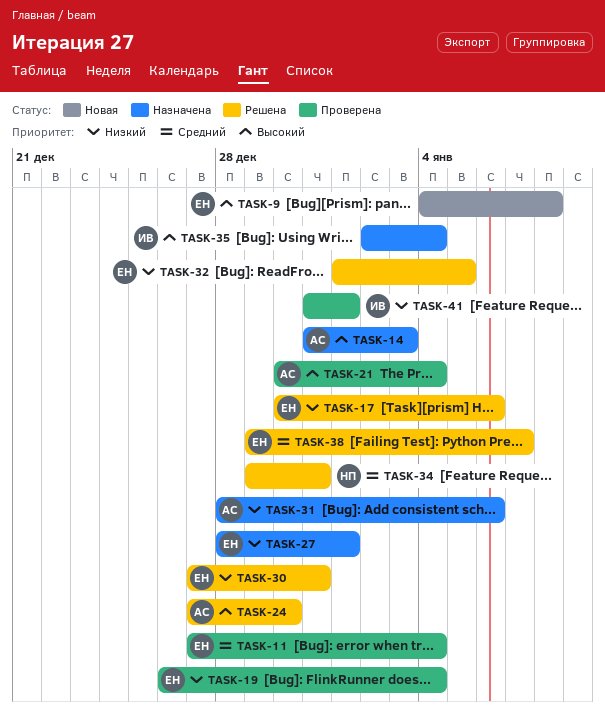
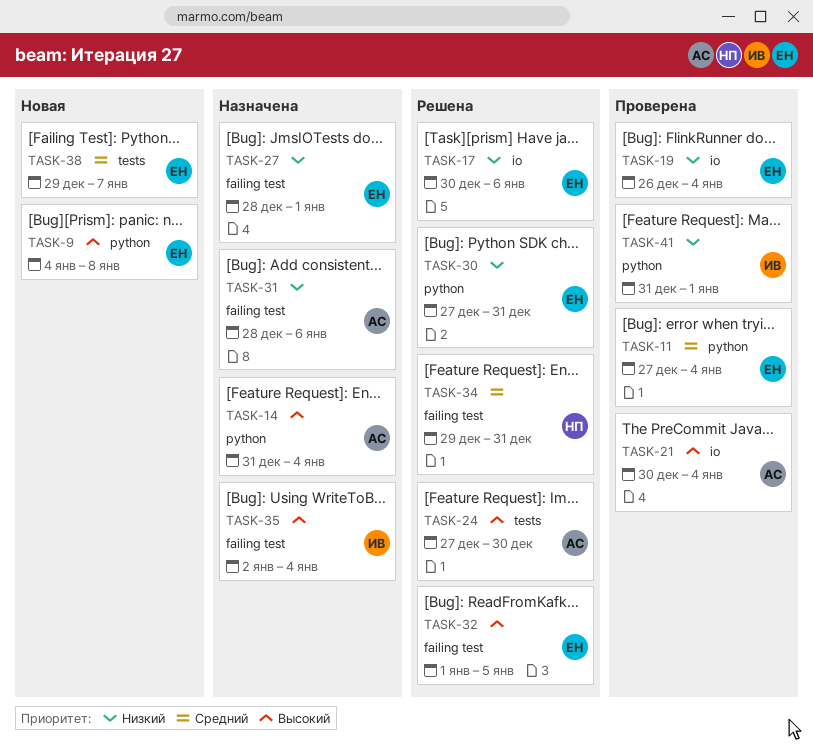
TASK-14, due: Jan 3 -> Jan 4
TASK-32, priority: Низкий -> Высокий
TASK-38, status: Решена -> Новая

